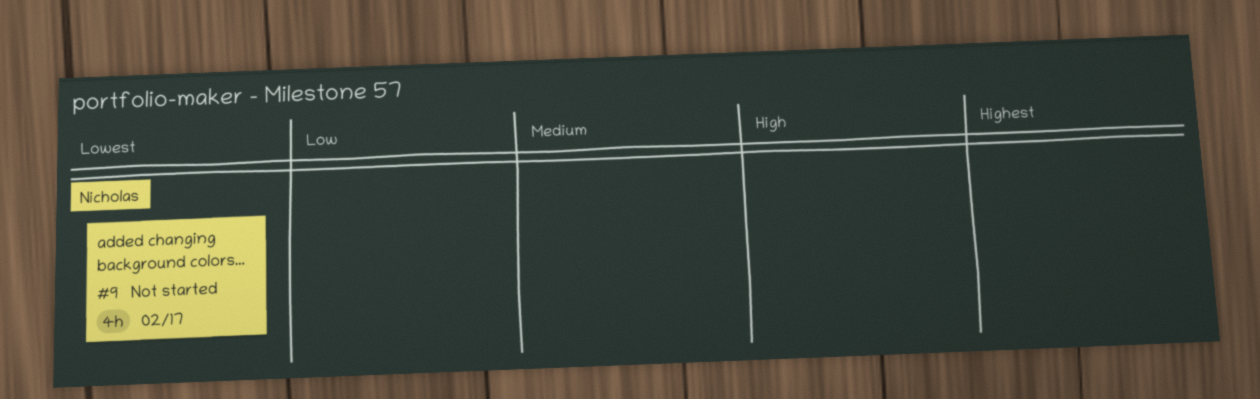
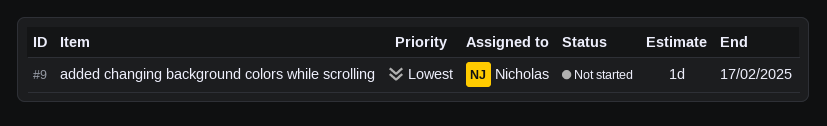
#9, estimate: 4h -> 1d

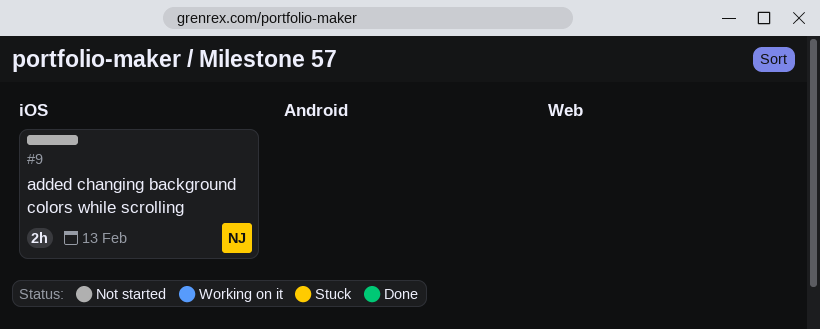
#9, estimate: 1d -> 2h
#9, due: Feb 17 -> Feb 13

